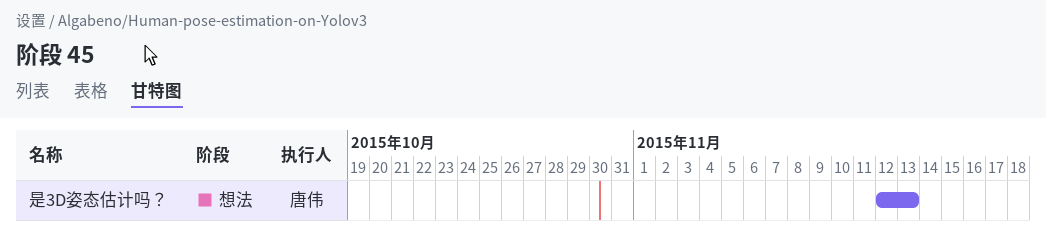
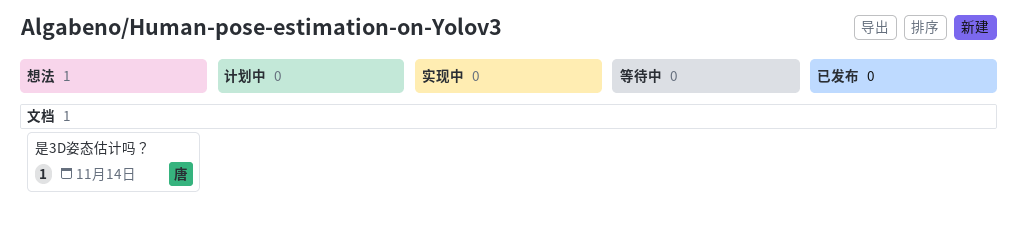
是3D姿态估计吗？, due: Nov 13 -> Nov 14

